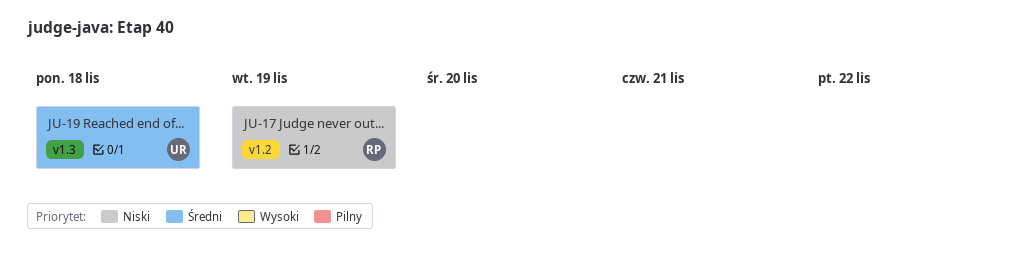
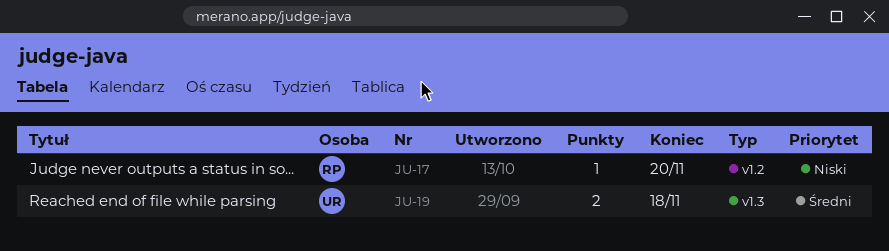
JU-17, due: Nov 19 -> Nov 20

